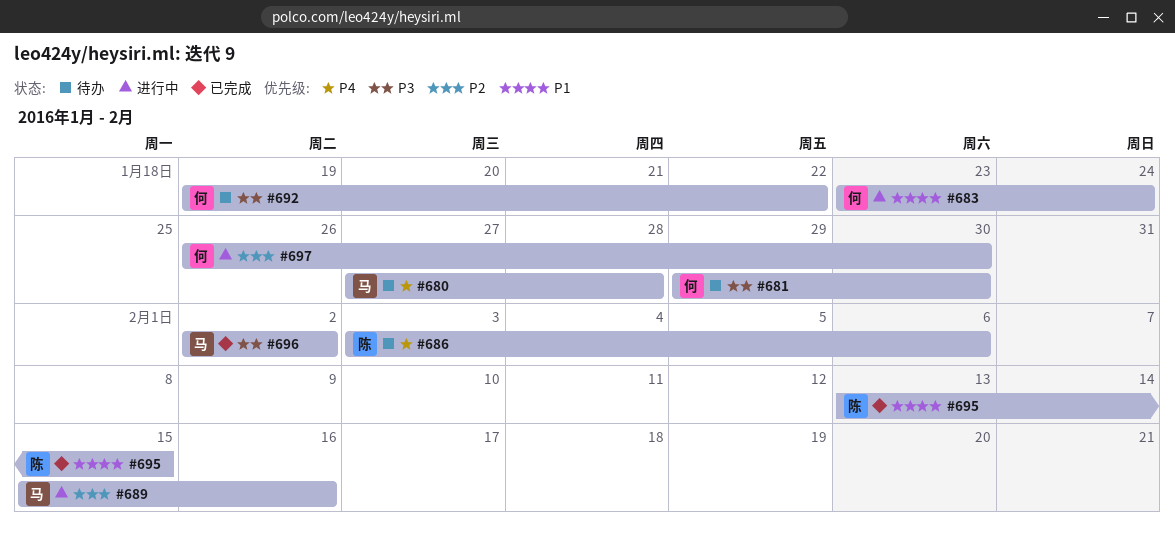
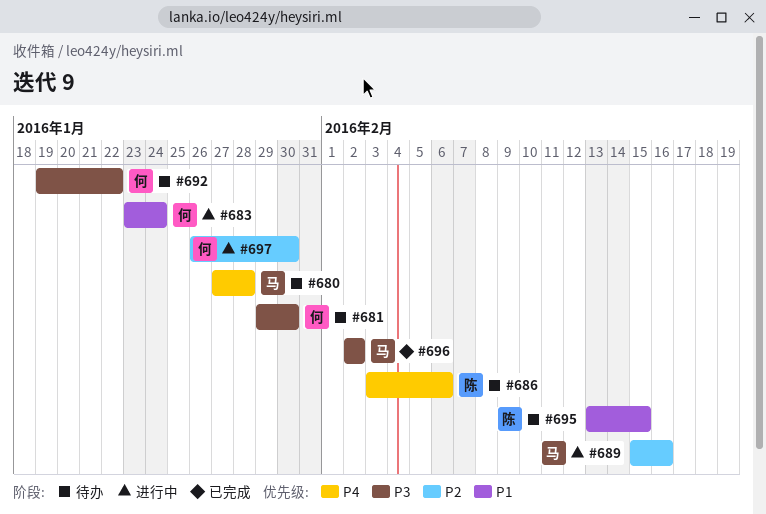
#695, status: 已完成 -> 待办

